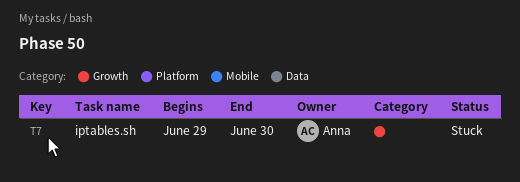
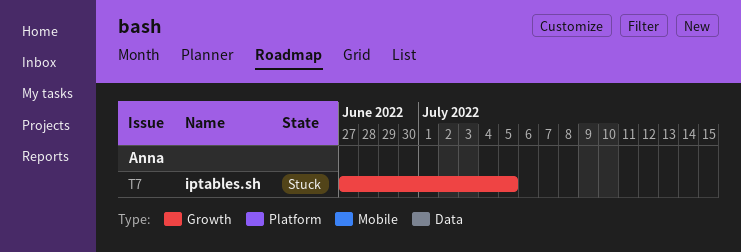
T7, start: Jun 29 -> Jun 27
T7, due: Jun 30 -> Jul 5

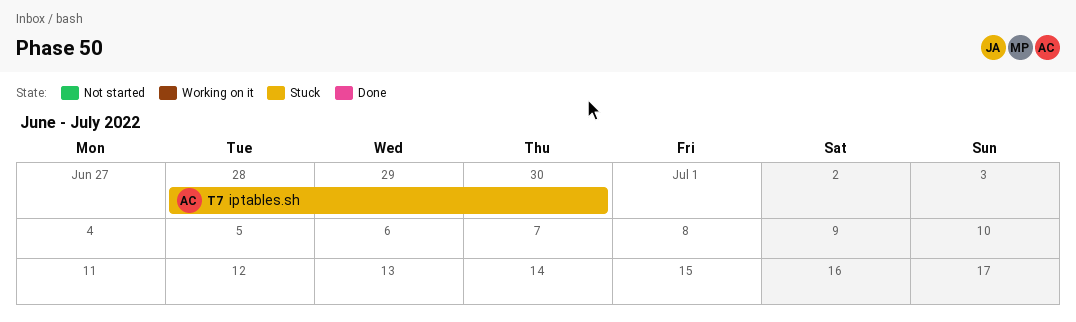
T7, start: Jun 27 -> Jun 28
T7, due: Jul 5 -> Jun 30

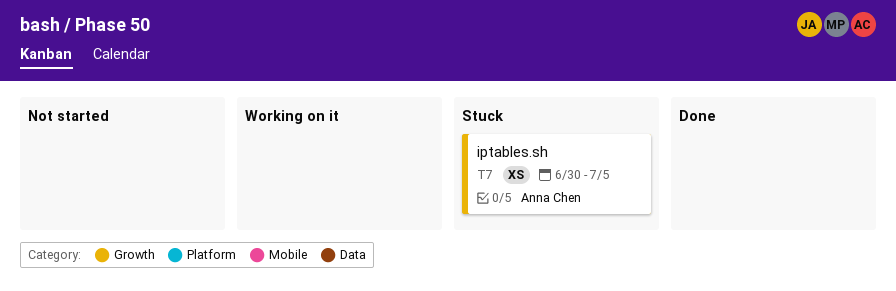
T7, start: Jun 28 -> Jun 30
T7, due: Jun 30 -> Jul 5

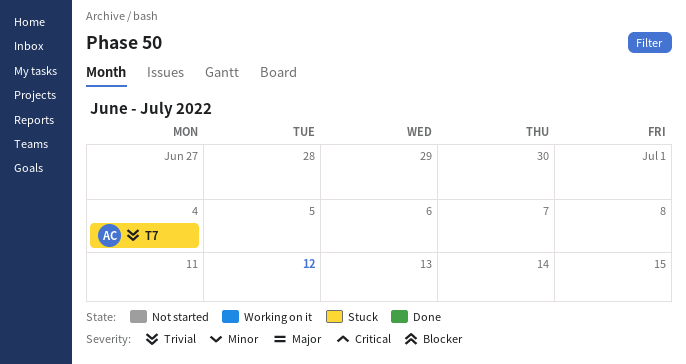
T7, start: Jun 30 -> Jul 4
T7, due: Jul 5 -> Jul 4

